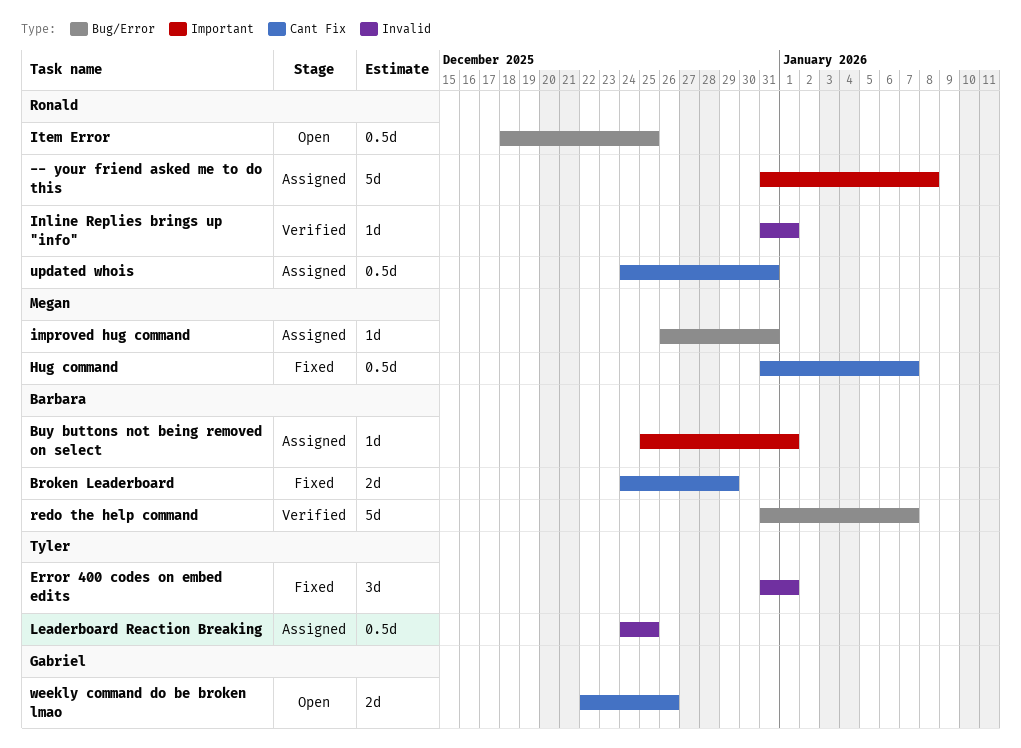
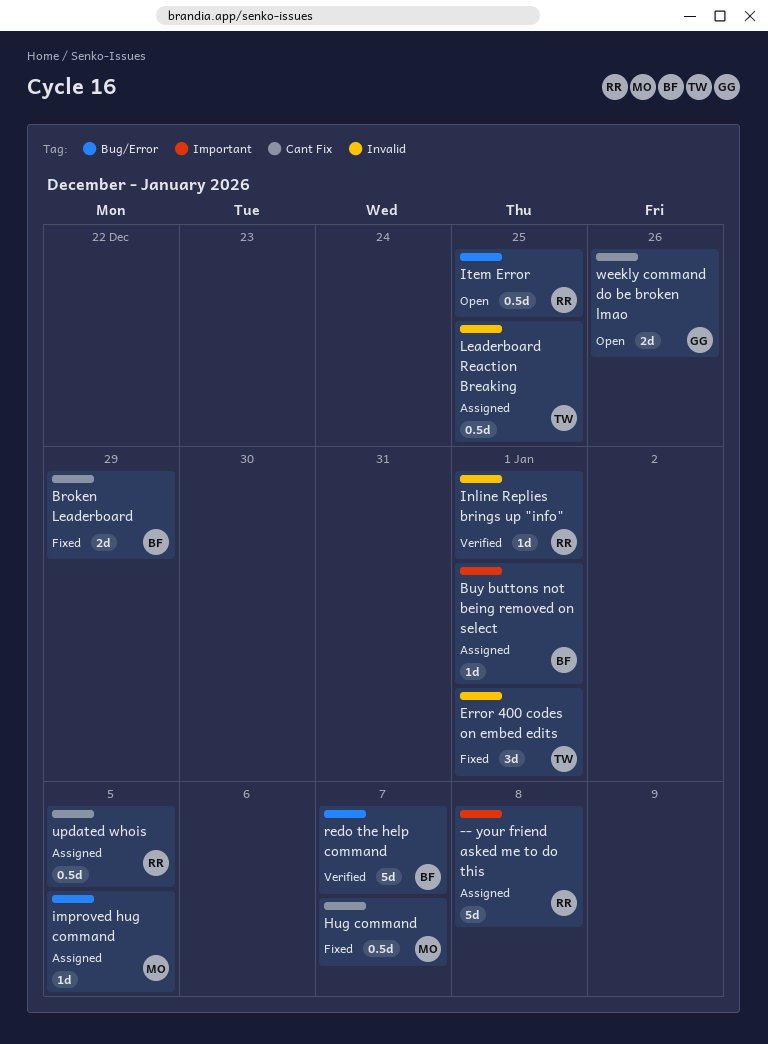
improved hug command, due: Dec 31 -> Jan 5
updated whois, due: Dec 31 -> Jan 5

